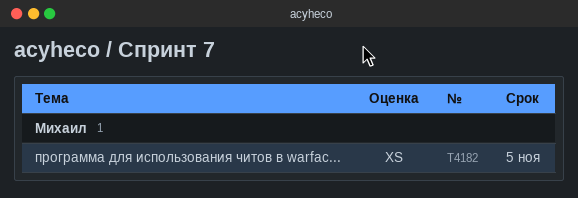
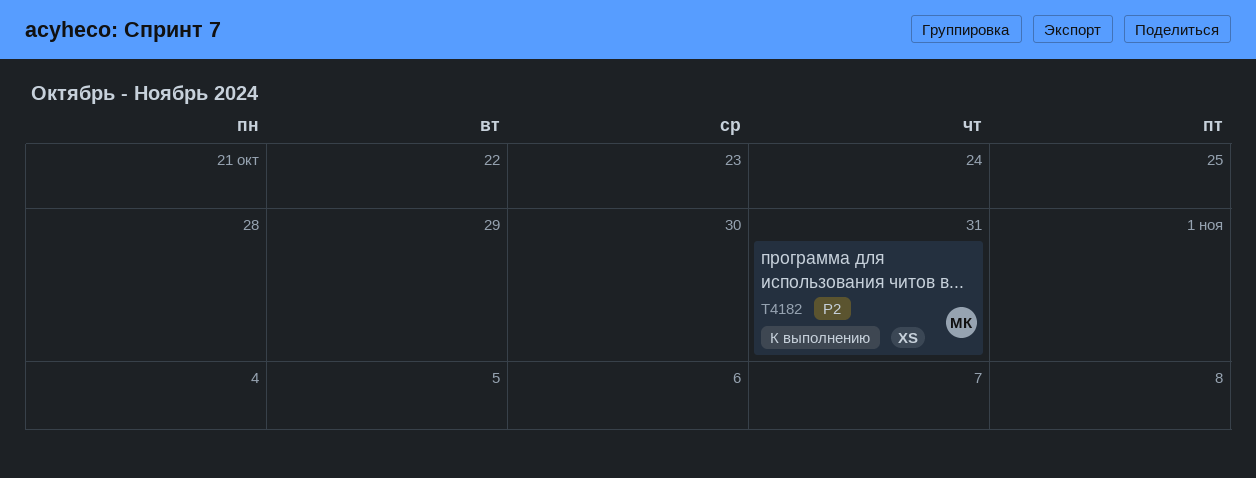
T4182, due: Nov 5 -> Oct 31

